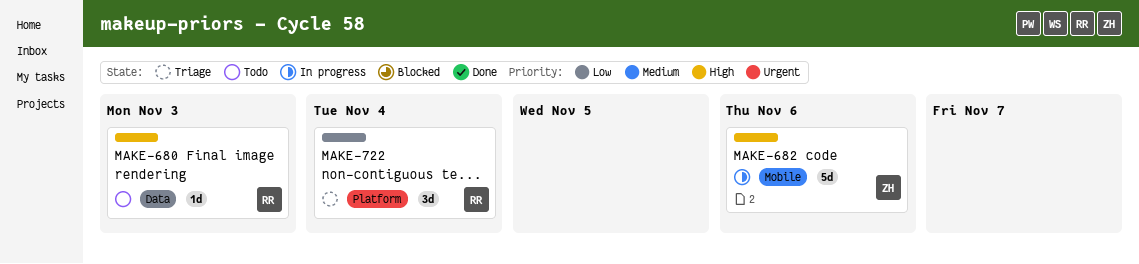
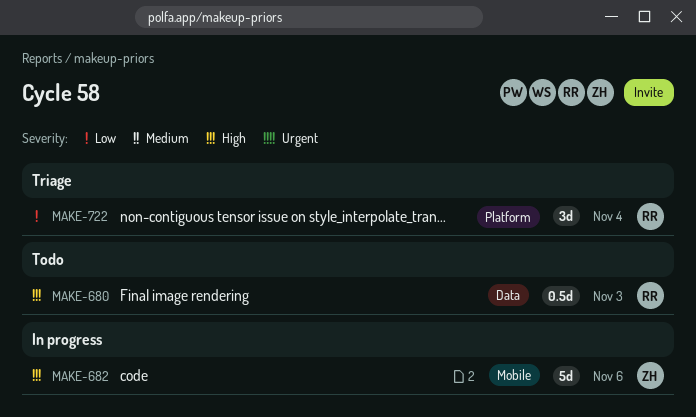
MAKE-680, estimate: 1d -> 0.5d

